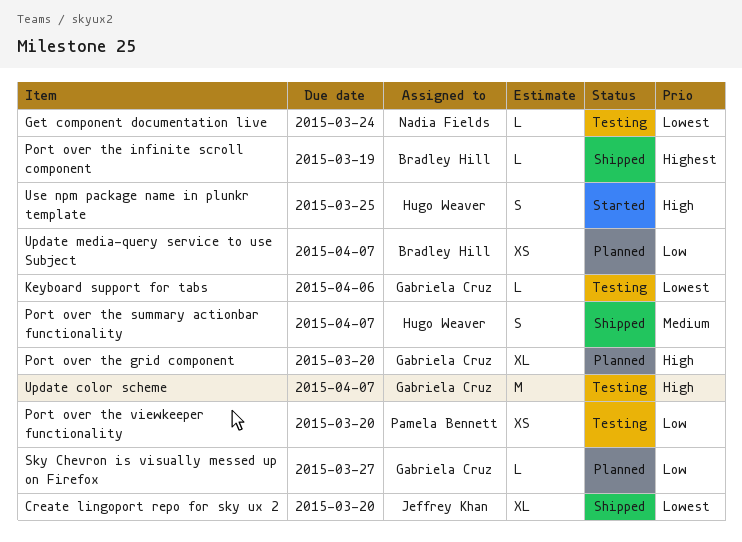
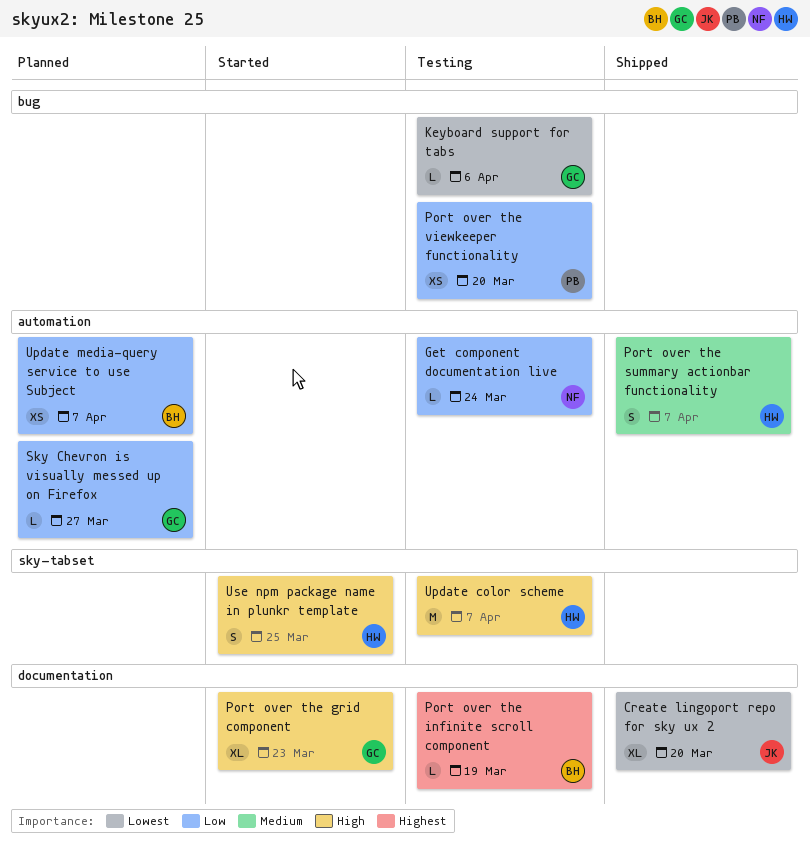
Get component documentation live, priority: Lowest -> Low
Port over the grid component, status: Planned -> Started
Port over the grid component, due: Mar 20 -> Mar 23
Port over the infinite scroll component, status: Shipped -> Testing
Update color scheme, owner: Gabriela Cruz -> Hugo Weaver

